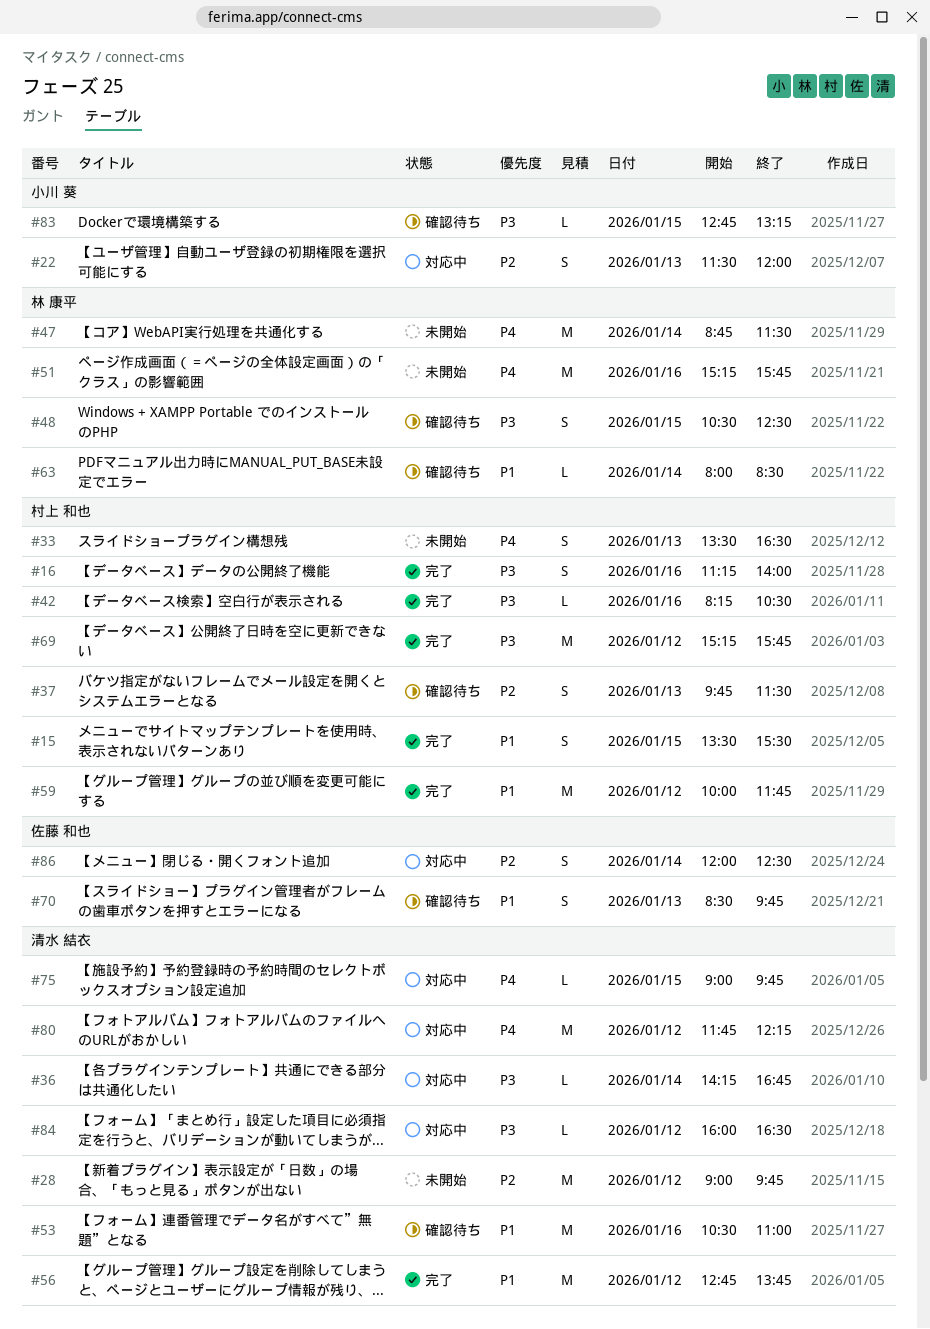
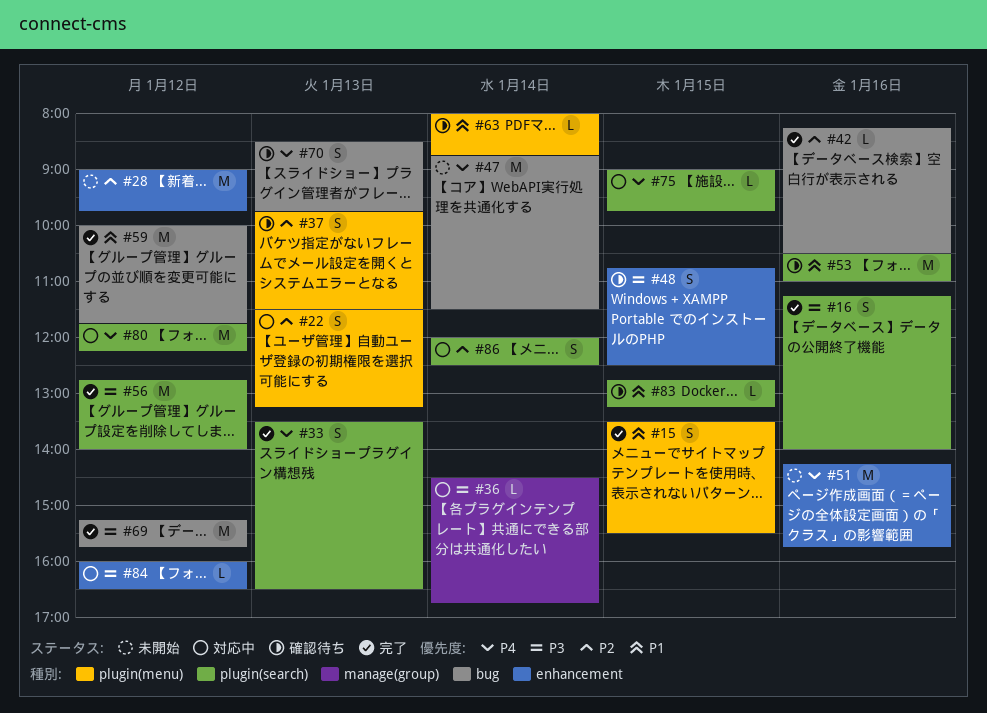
#22, ends: 12:00 -> 13:15
#33, status: 未開始 -> 完了
#36, begins: 14:15 -> 14:30
#42, priority: P3 -> P2
#48, begins: 10:30 -> 10:45
#51, begins: 15:15 -> 14:15
#56, priority: P1 -> P3
#56, ends: 13:45 -> 14:00
#63, ends: 08:30 -> 08:45
#70, priority: P1 -> P4
#83, priority: P3 -> P1

